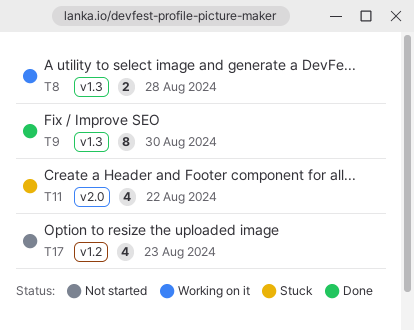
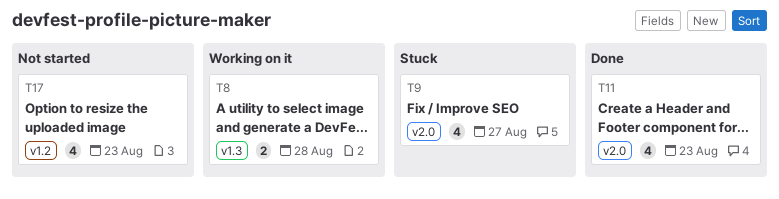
T9, status: Done -> Stuck
T9, label: v1.3 -> v2.0
T9, estimate: 8 -> 4
T9, due: Aug 30 -> Aug 27
T11, status: Stuck -> Done
T11, due: Aug 22 -> Aug 23

